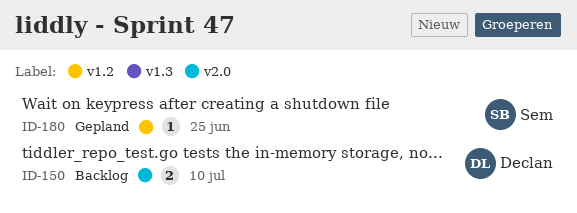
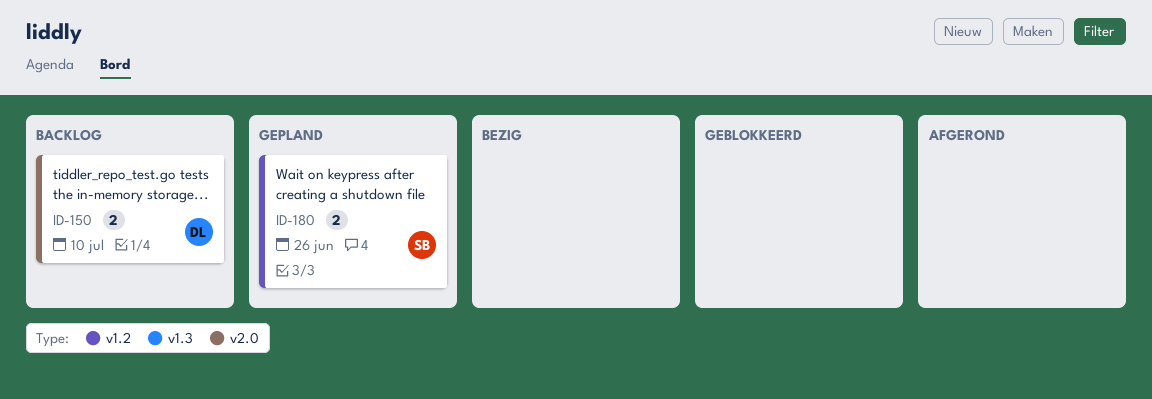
ID-180, estimate: 1 -> 2
ID-180, due: Jun 25 -> Jun 26

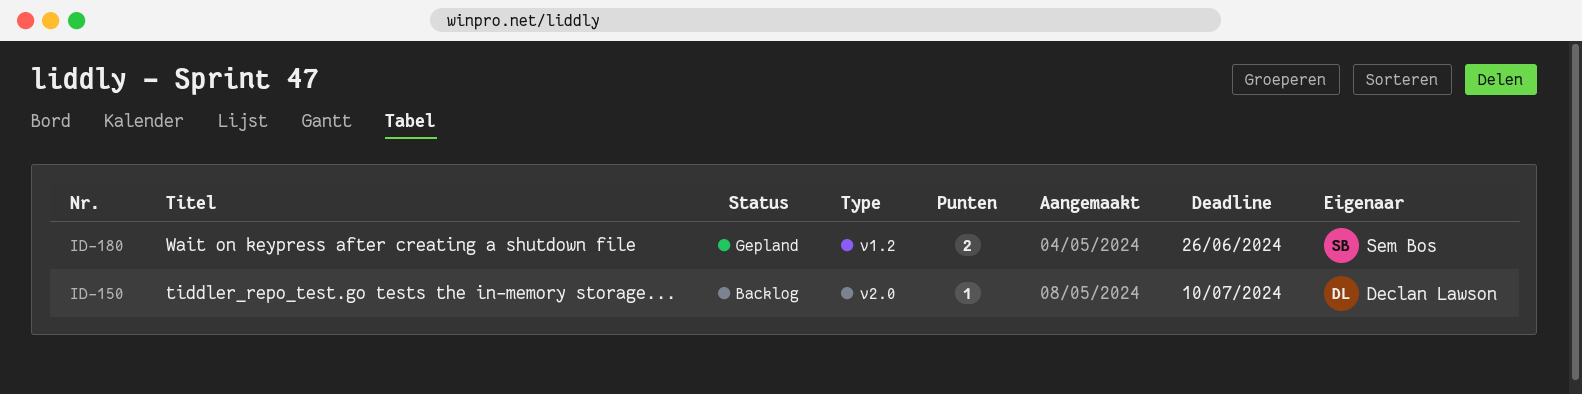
ID-150, estimate: 2 -> 1

